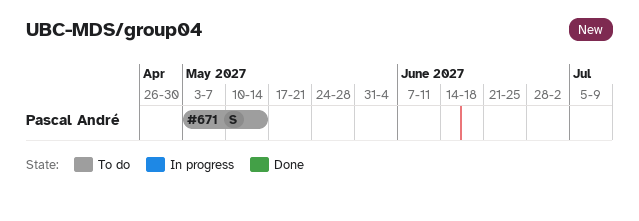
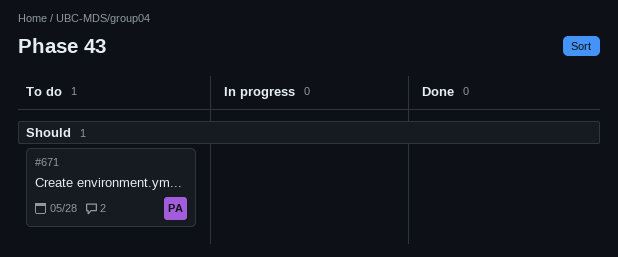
#671, due: May 14 -> May 28

